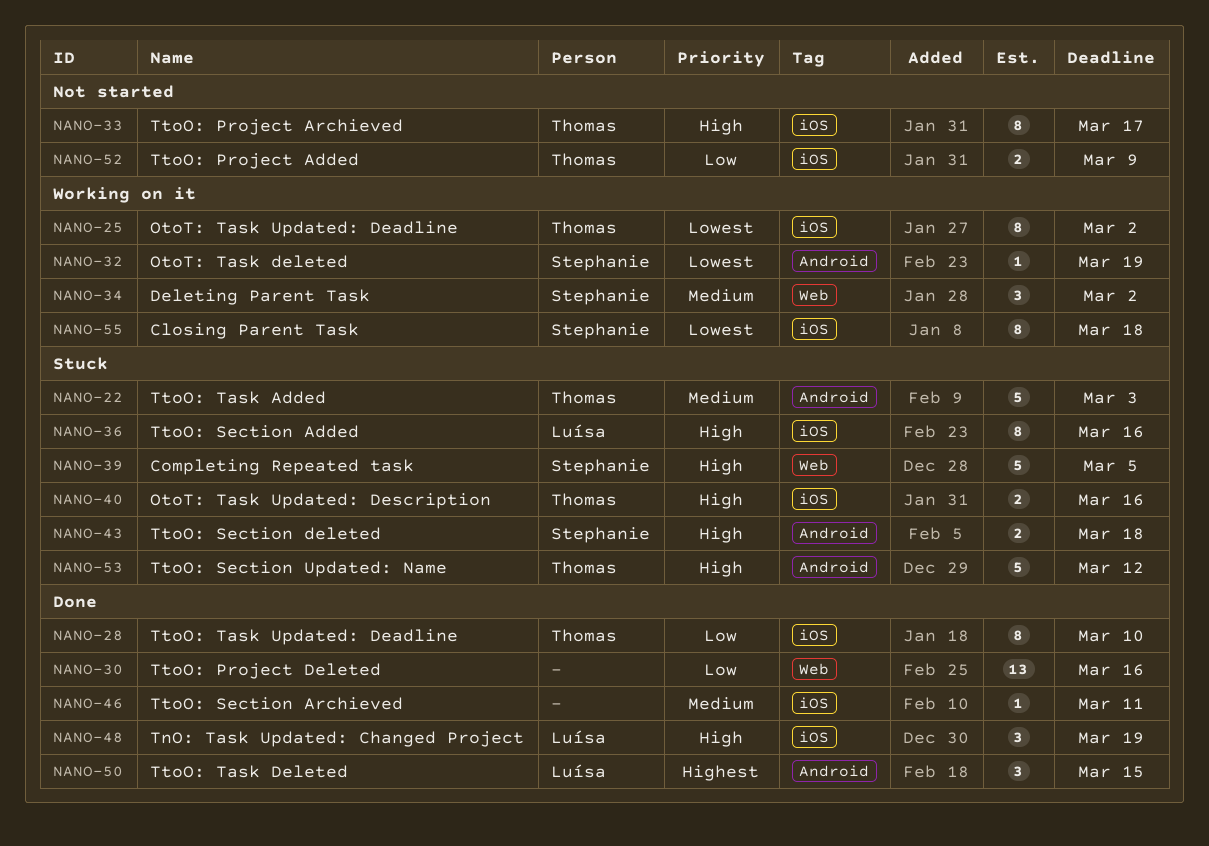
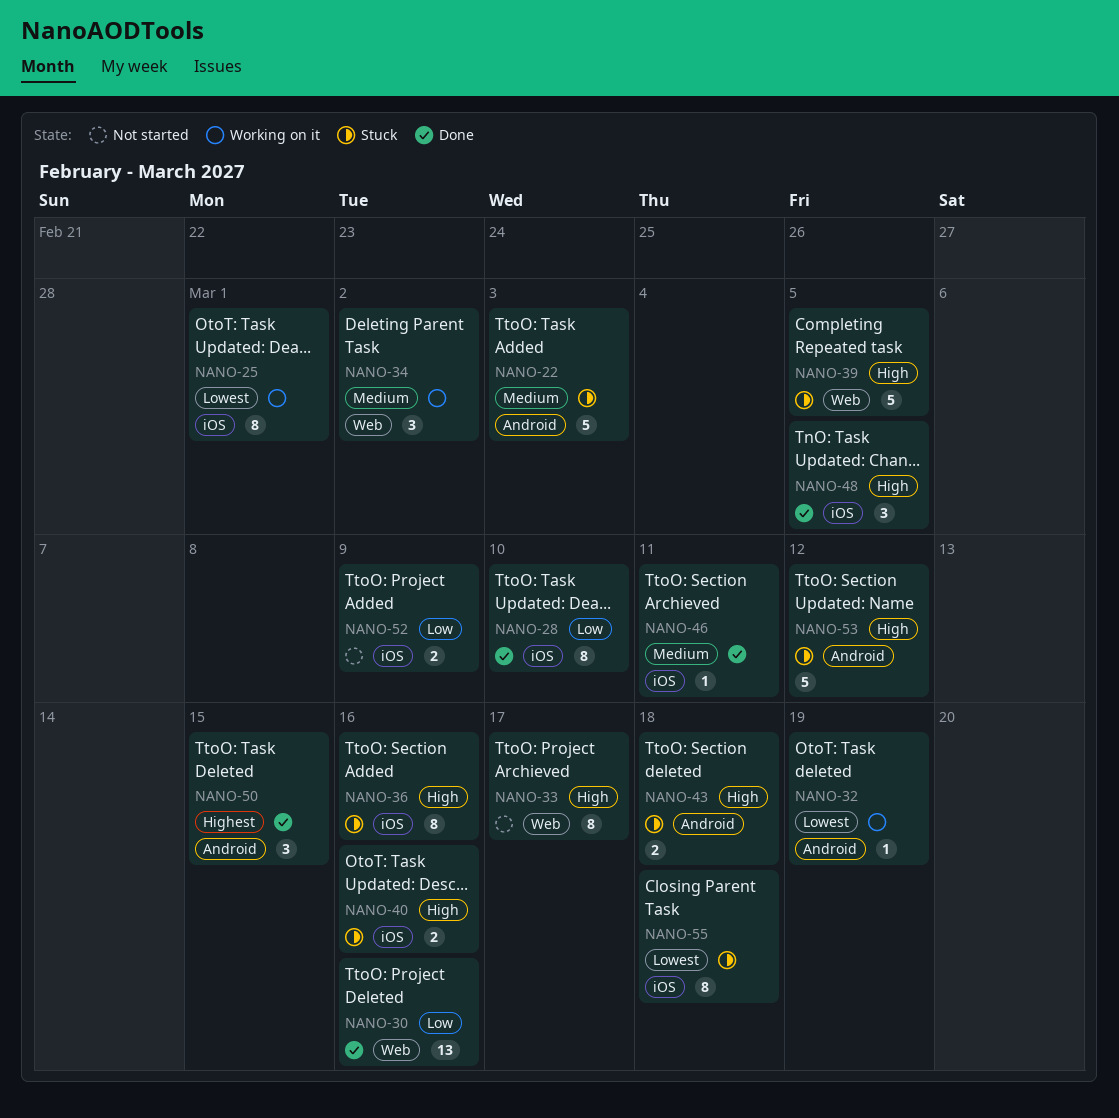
NANO-25, due: Mar 2 -> Mar 1
NANO-33, label: iOS -> Web
NANO-48, due: Mar 19 -> Mar 5
NANO-55, status: Working on it -> Stuck

